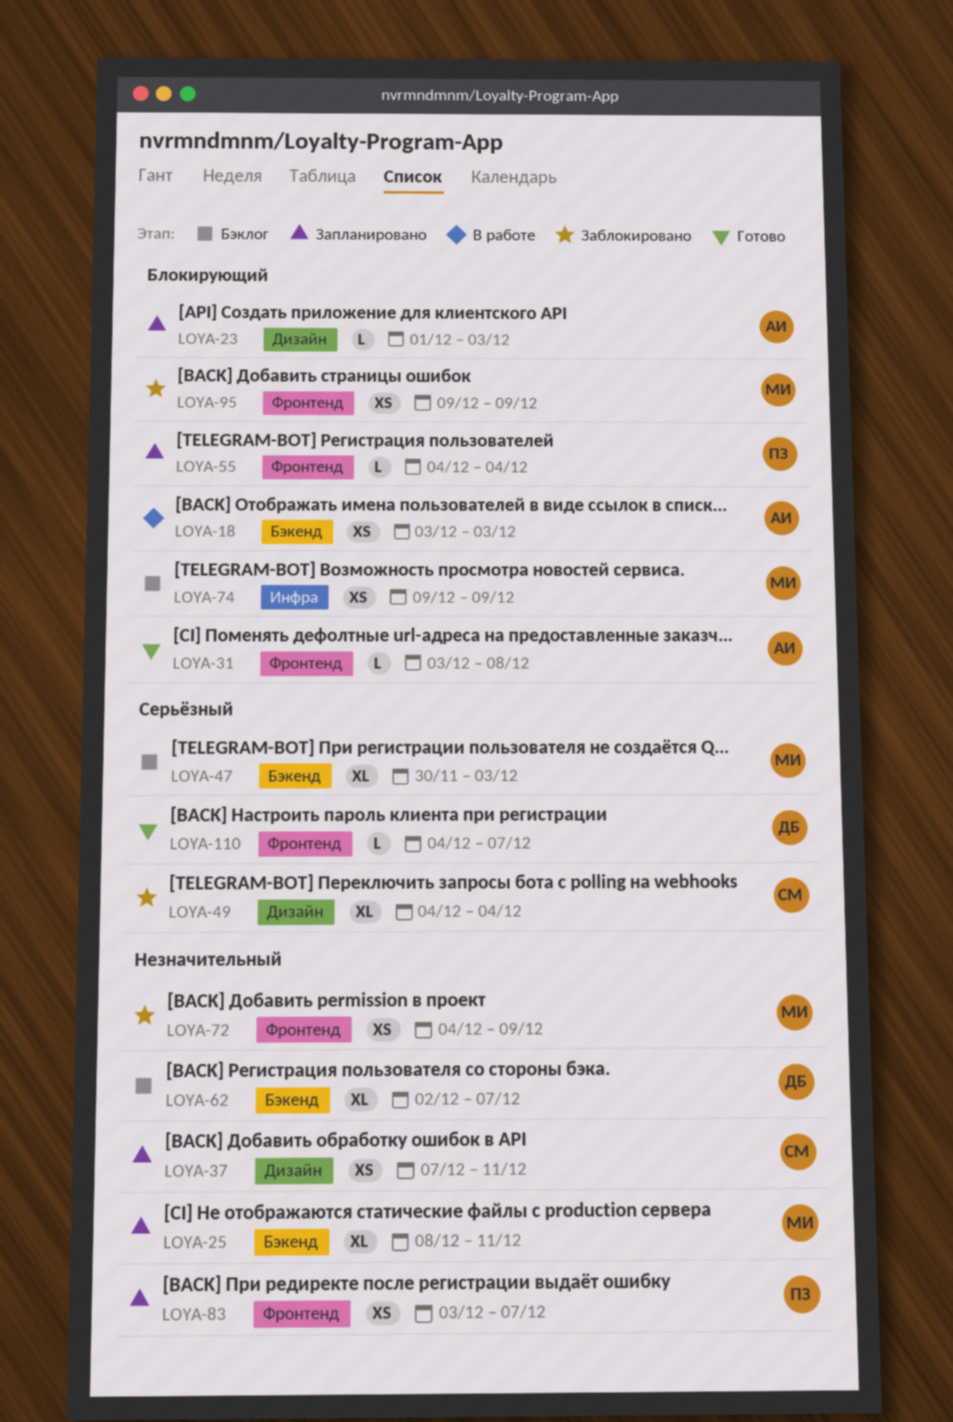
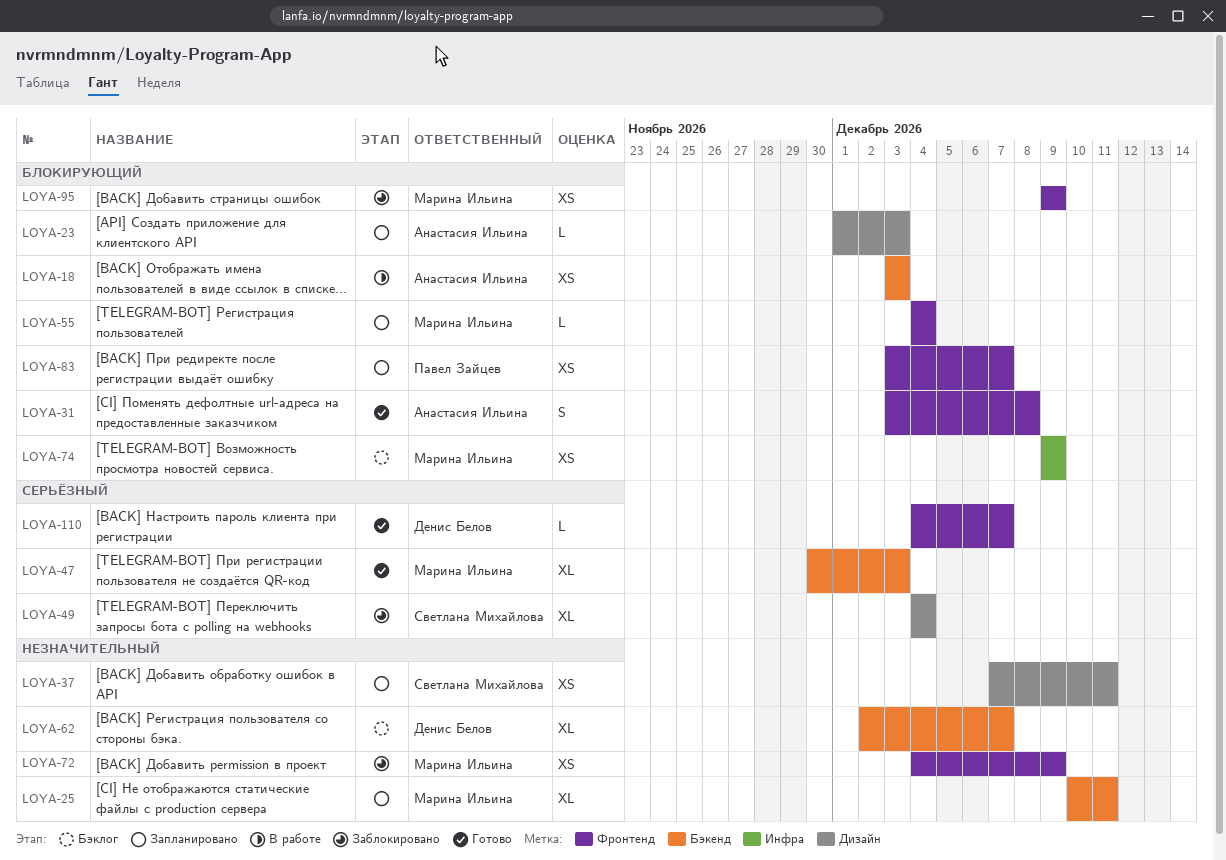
LOYA-25, start: Dec 8 -> Dec 10
LOYA-31, estimate: L -> S
LOYA-47, status: Бэклог -> Готово
LOYA-55, owner: Павел Зайцев -> Марина Ильина
LOYA-83, priority: Незначительный -> Блокирующий

